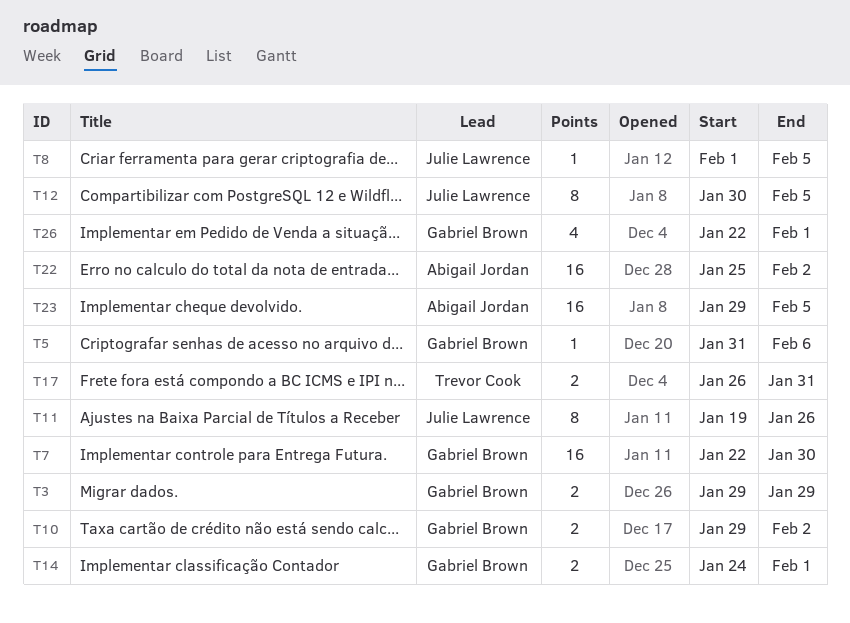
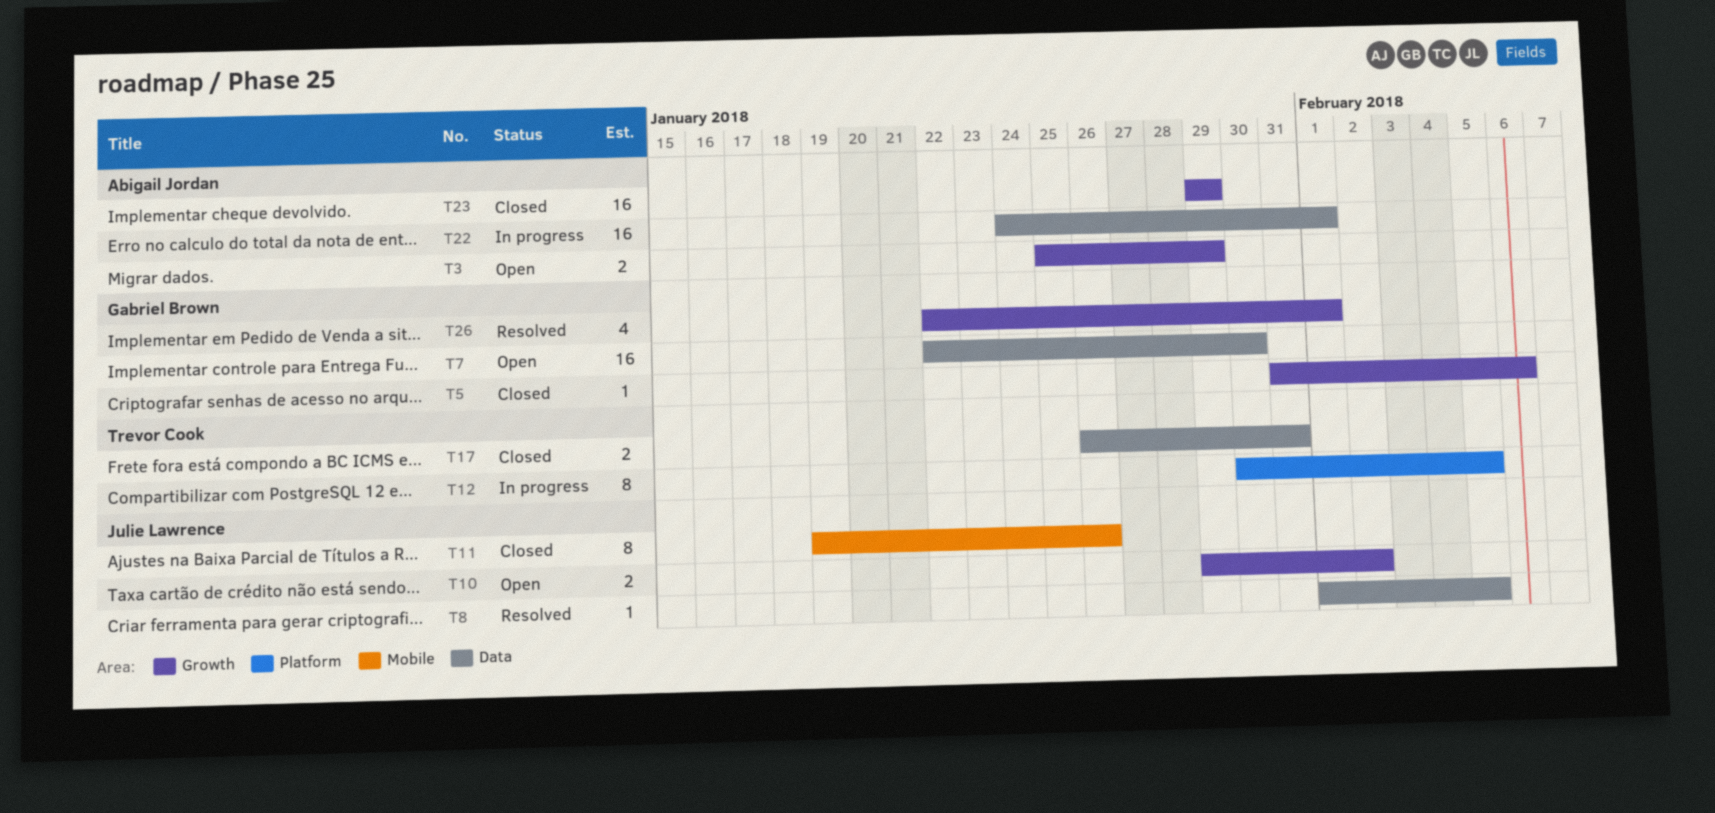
T3, owner: Gabriel Brown -> Abigail Jordan
T3, start: Jan 29 -> Jan 25
T10, owner: Gabriel Brown -> Julie Lawrence
T12, owner: Julie Lawrence -> Trevor Cook
T14: present -> none
T22, start: Jan 25 -> Jan 24
T22, due: Feb 2 -> Feb 1
T23, due: Feb 5 -> Jan 29

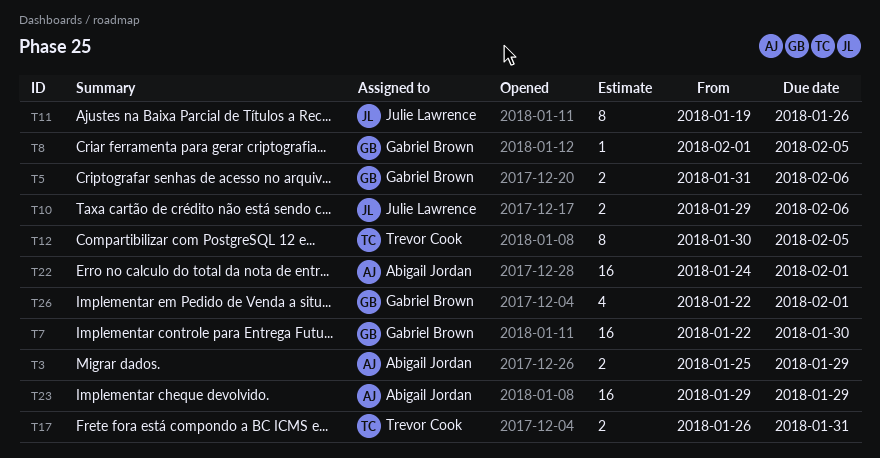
T5, estimate: 1 -> 2
T8, owner: Julie Lawrence -> Gabriel Brown
T10, due: Feb 2 -> Feb 6

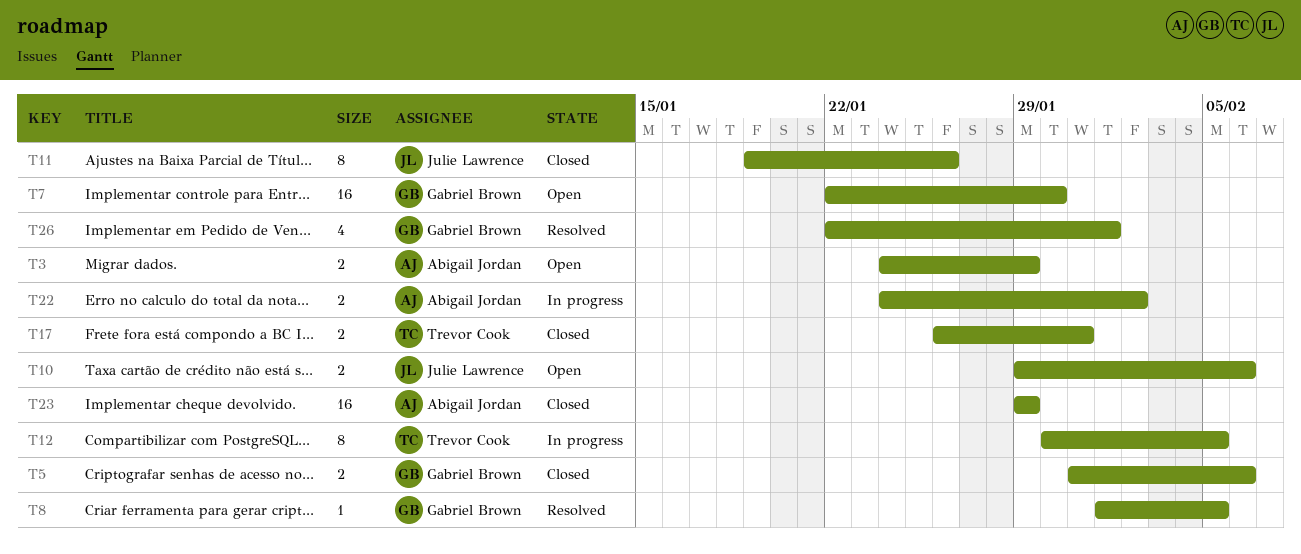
T3, start: Jan 25 -> Jan 24
T22, estimate: 16 -> 2
T22, due: Feb 1 -> Feb 2

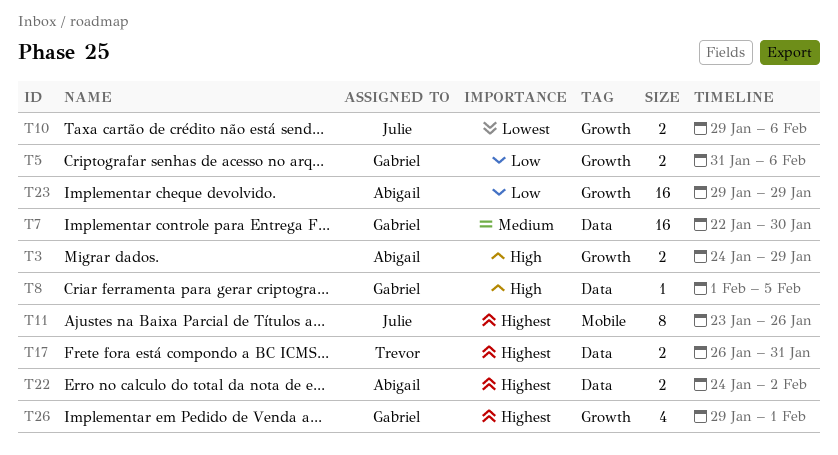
T11, start: Jan 19 -> Jan 23
T12: present -> none
T26, start: Jan 22 -> Jan 29

